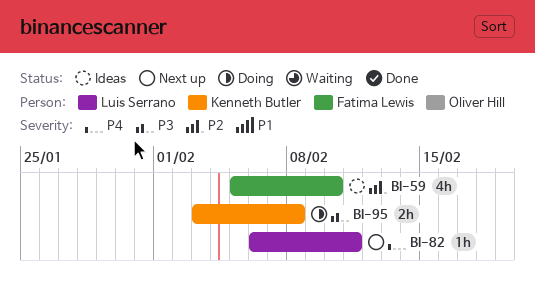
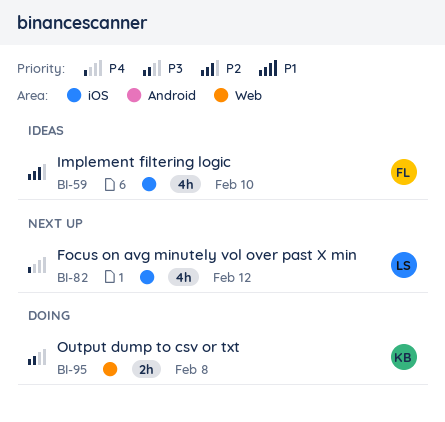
BI-82, estimate: 1h -> 4h
BI-82, due: Feb 11 -> Feb 12

